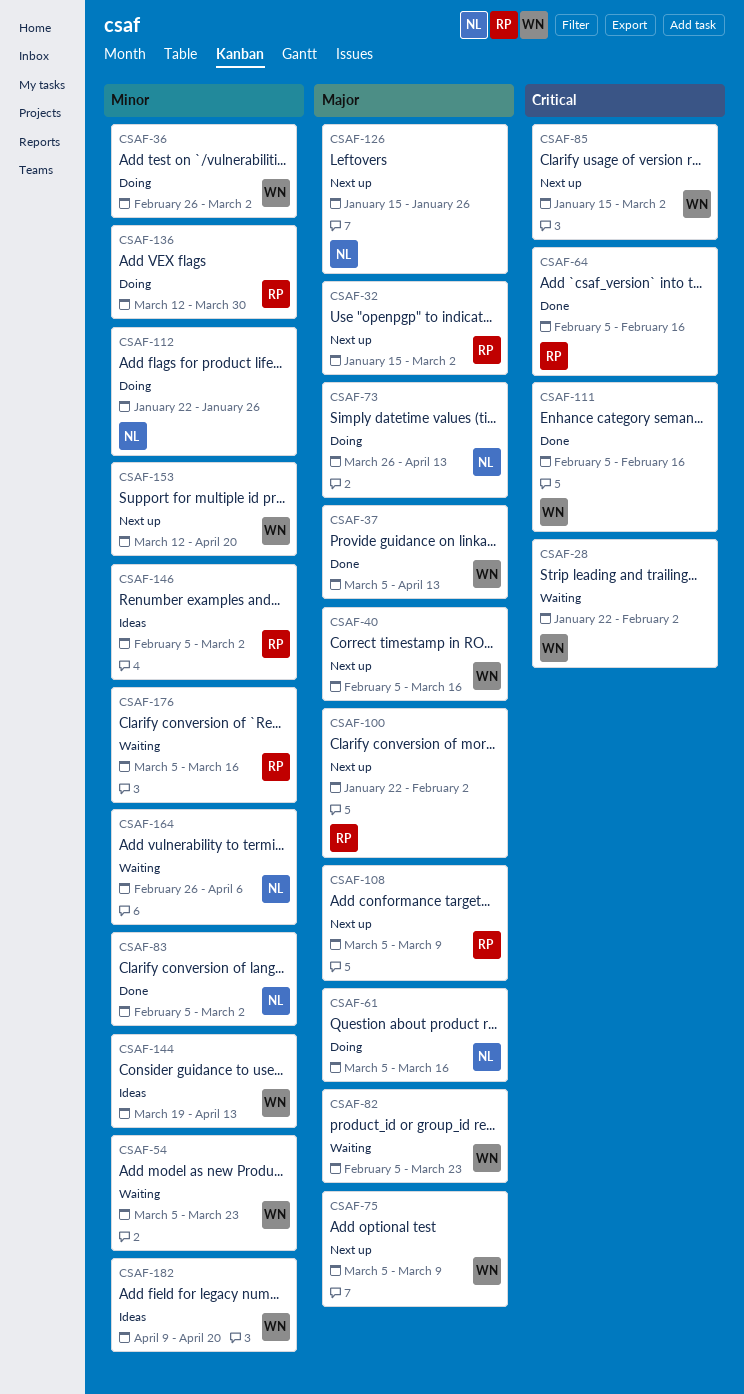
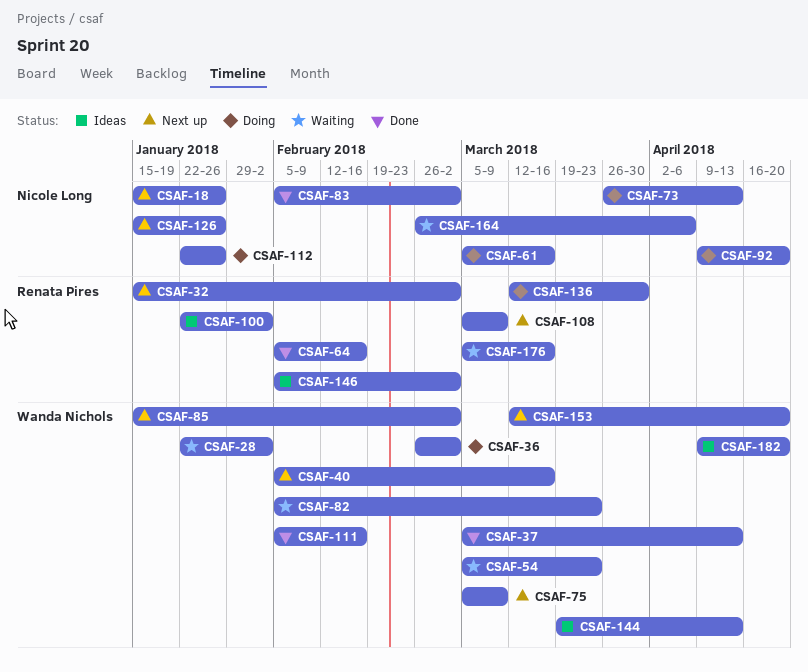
CSAF-18: none -> present
CSAF-92: none -> present
CSAF-100, status: Next up -> Ideas

